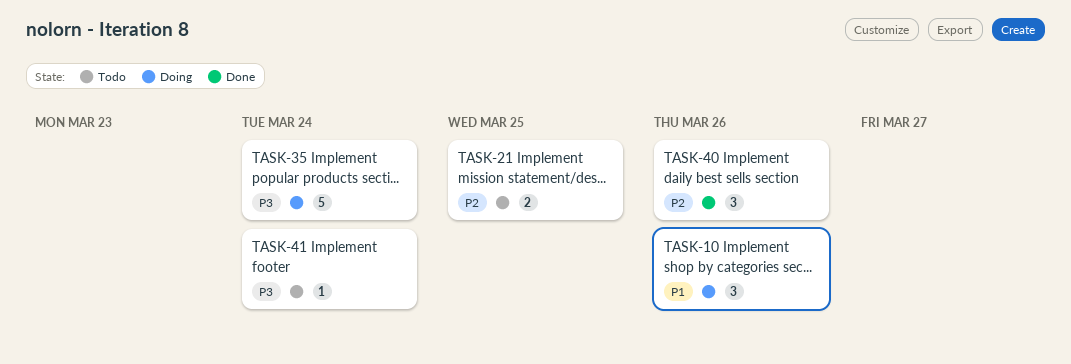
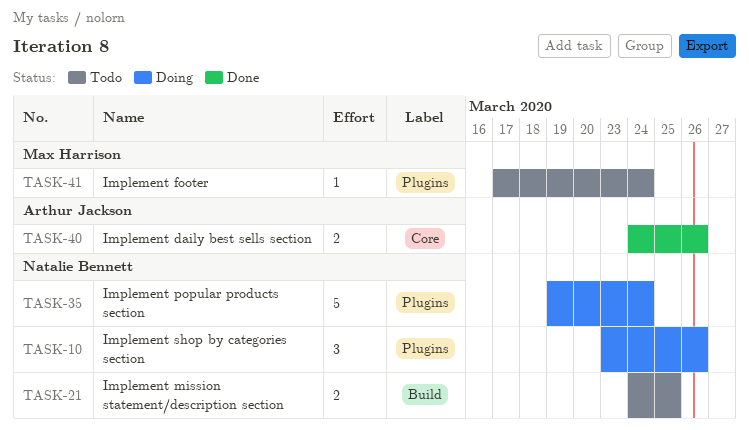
TASK-40, estimate: 3 -> 2

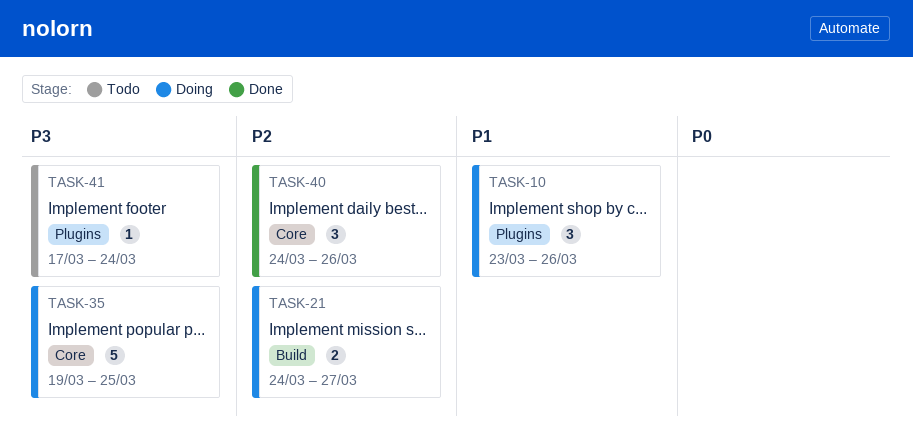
TASK-21, status: Todo -> Doing
TASK-21, due: Mar 25 -> Mar 27
TASK-35, label: Plugins -> Core
TASK-35, due: Mar 24 -> Mar 25
TASK-40, estimate: 2 -> 3

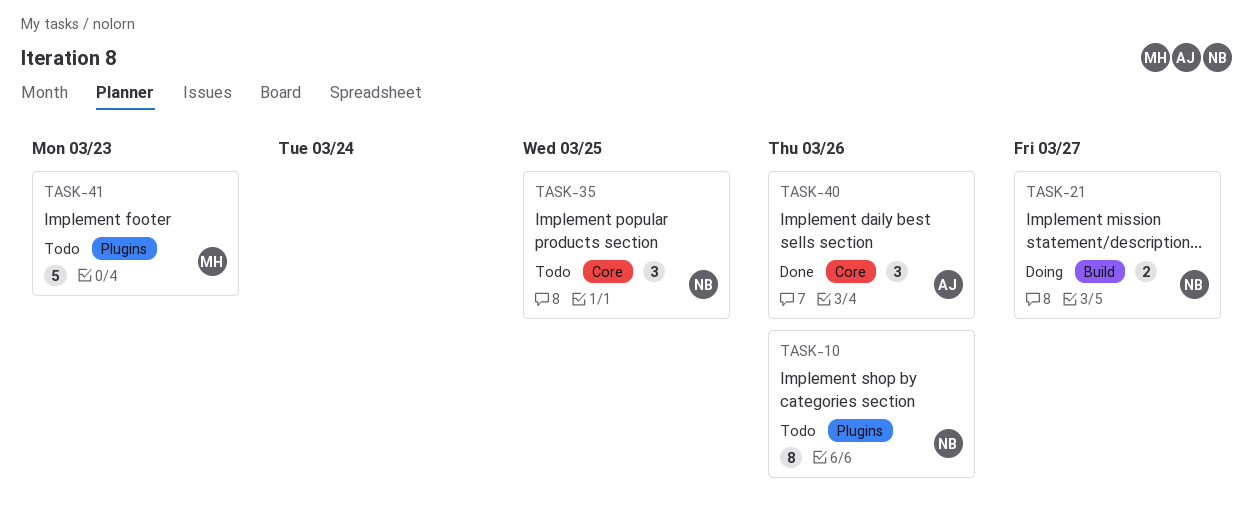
TASK-10, status: Doing -> Todo
TASK-10, estimate: 3 -> 8
TASK-35, status: Doing -> Todo
TASK-35, estimate: 5 -> 3
TASK-41, estimate: 1 -> 5
TASK-41, due: Mar 24 -> Mar 23

